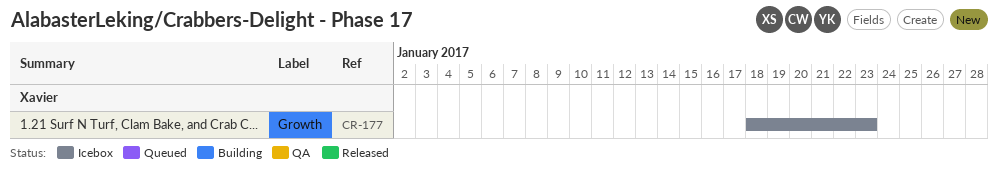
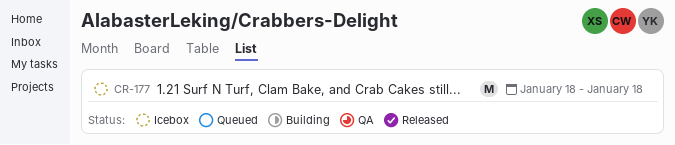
CR-177, due: Jan 23 -> Jan 18

